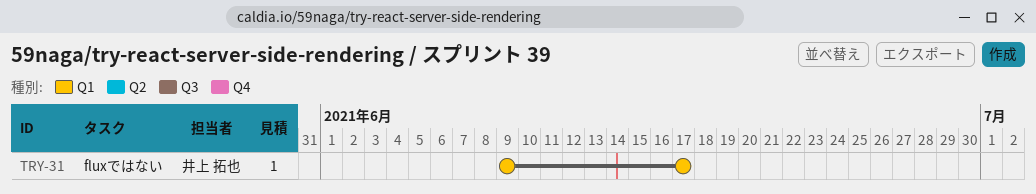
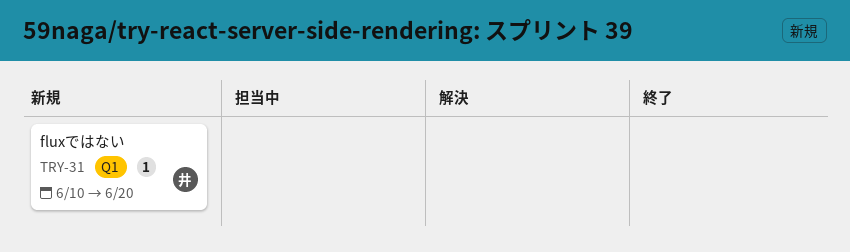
TRY-31, start: Jun 9 -> Jun 10
TRY-31, due: Jun 17 -> Jun 20

